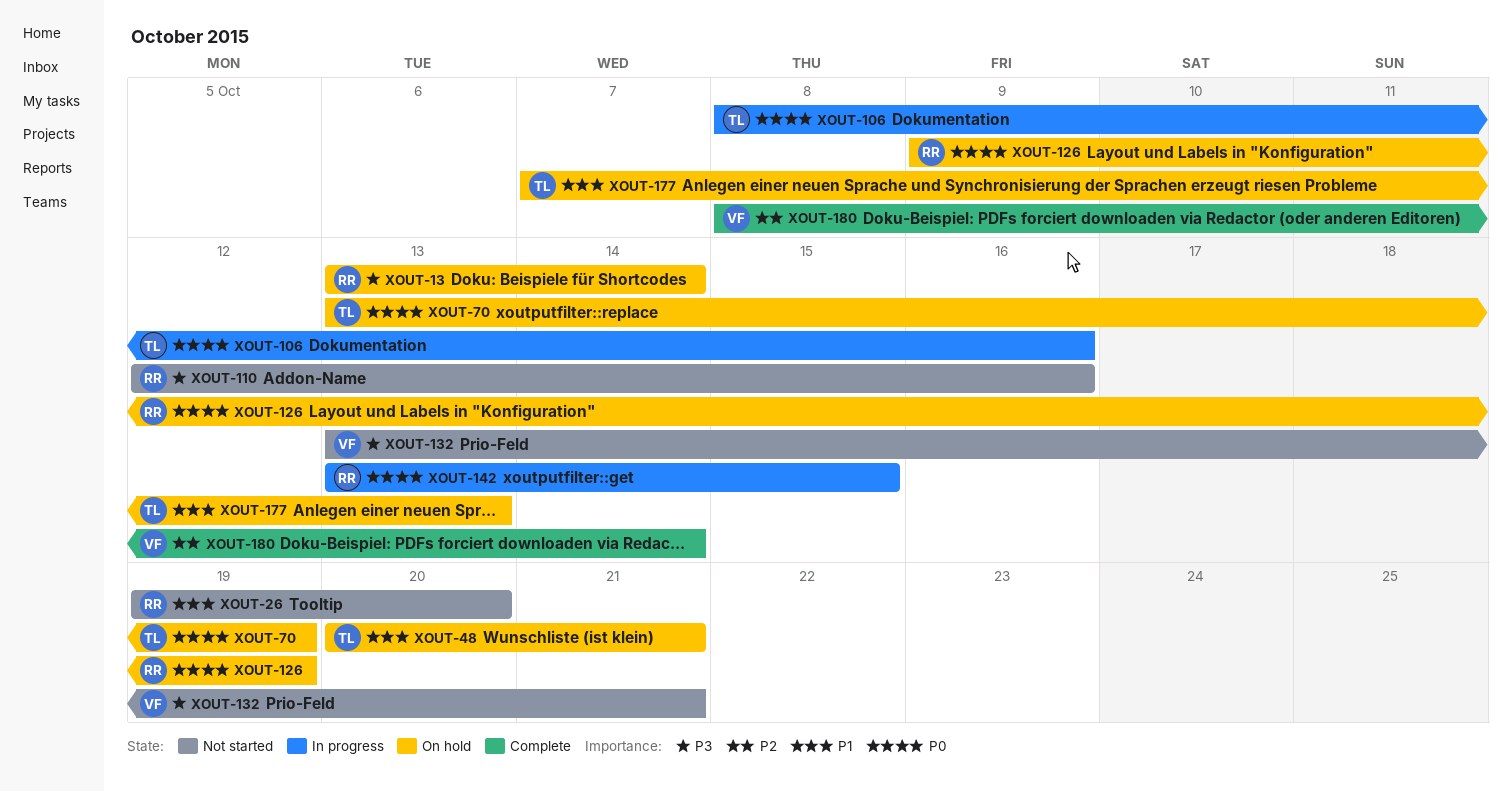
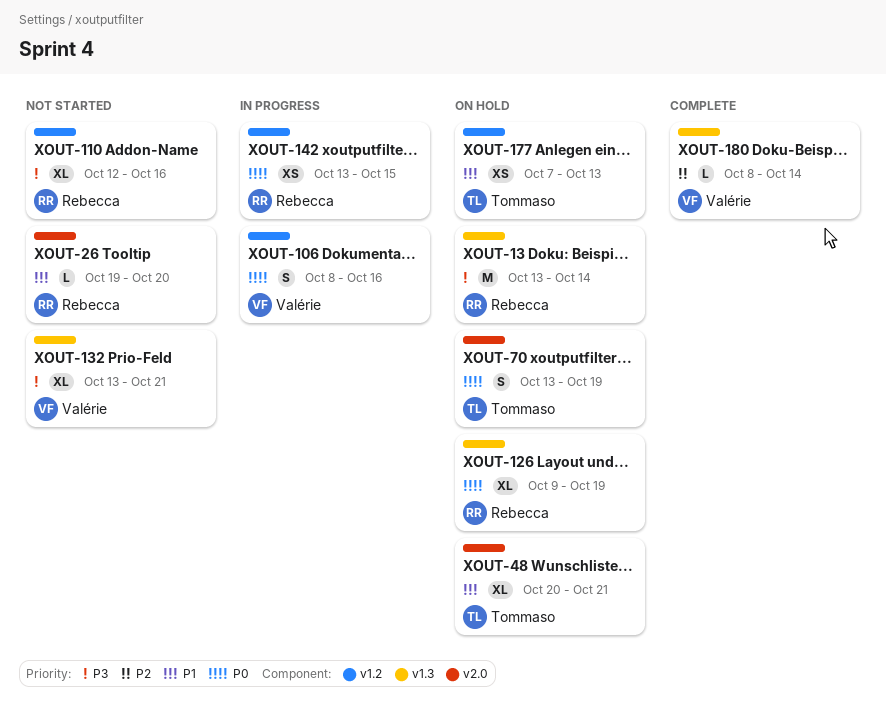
XOUT-106, owner: Tommaso -> Valérie

